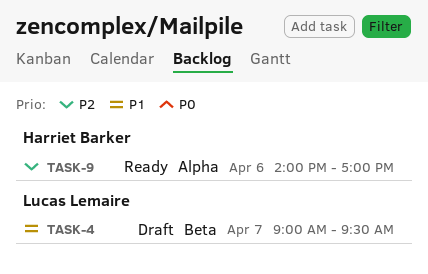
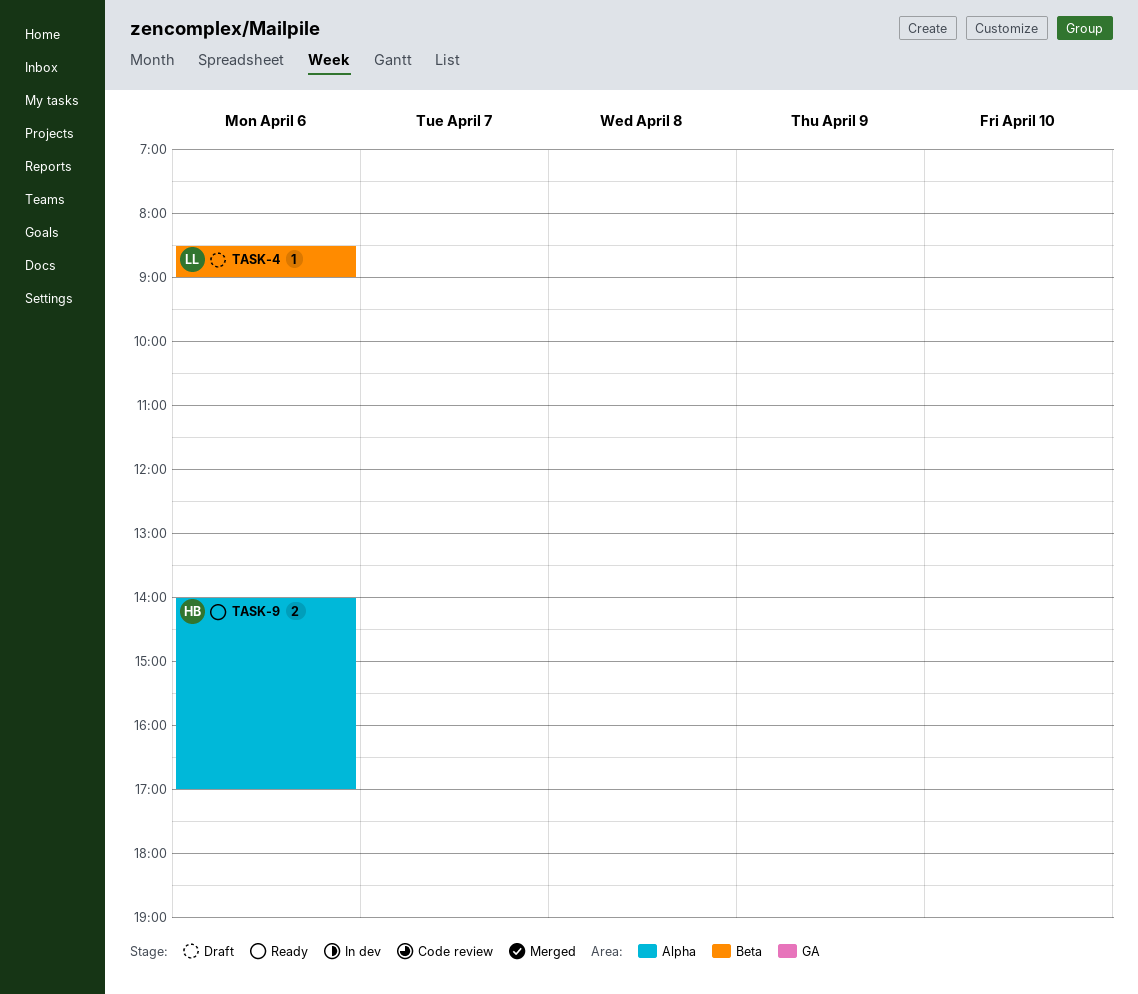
TASK-4, day: Apr 7 -> Apr 6
TASK-4, begins: 09:00 -> 08:30
TASK-4, ends: 09:30 -> 09:00

